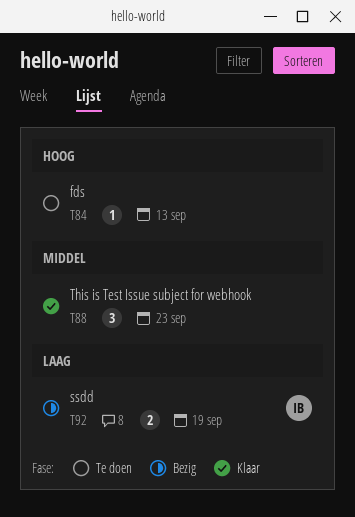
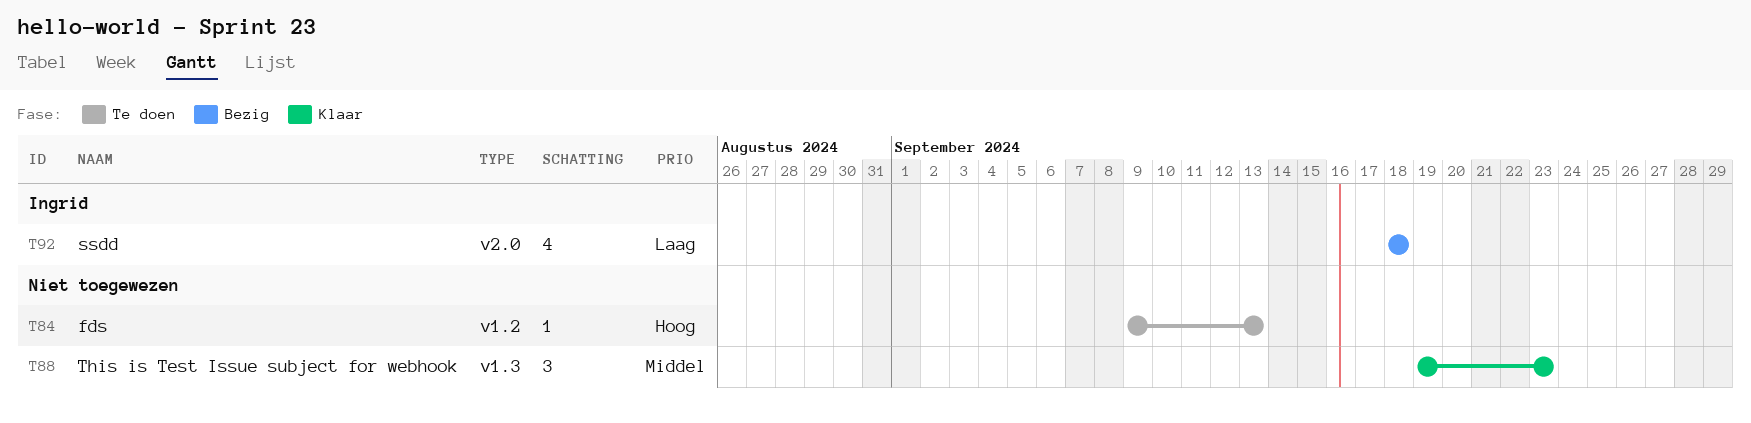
T92, estimate: 2 -> 4
T92, due: Sep 19 -> Sep 18

